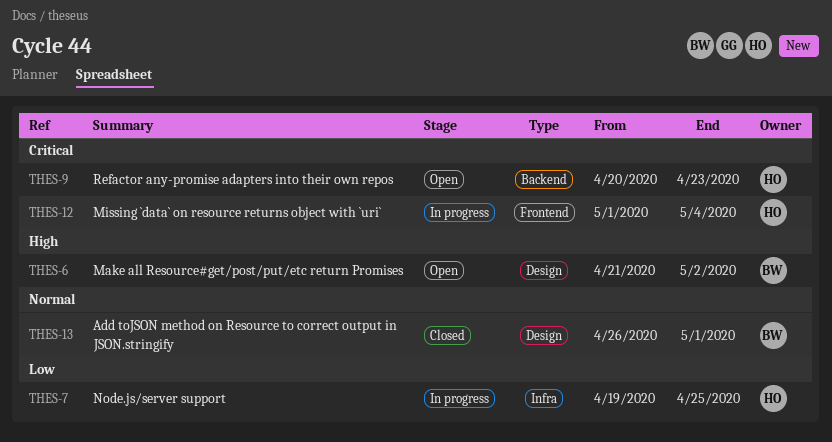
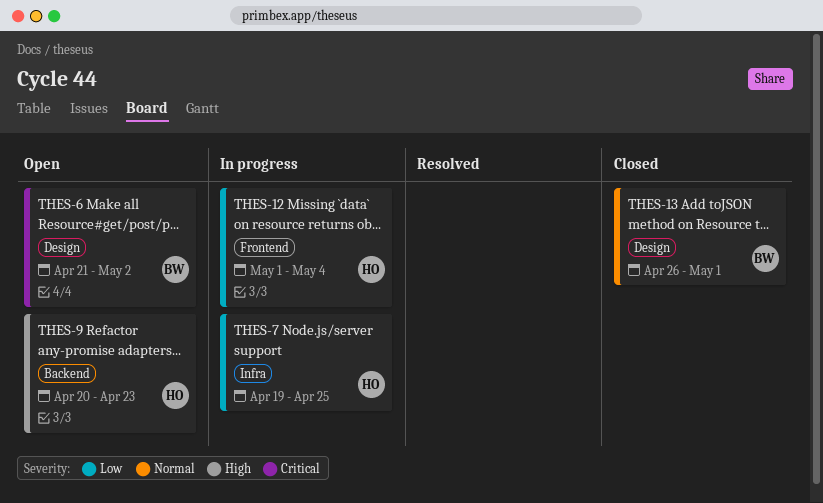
THES-6, priority: High -> Critical
THES-9, priority: Critical -> High
THES-12, priority: Critical -> Low

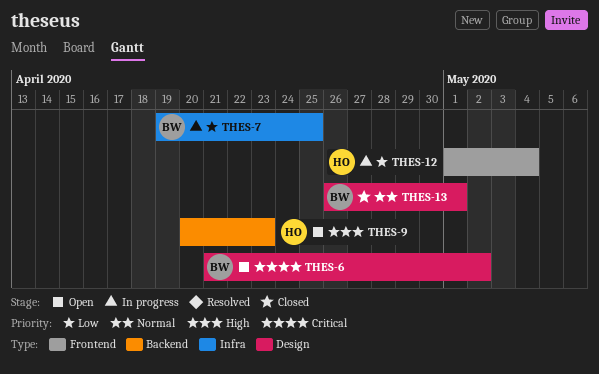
THES-7, owner: HO -> BW

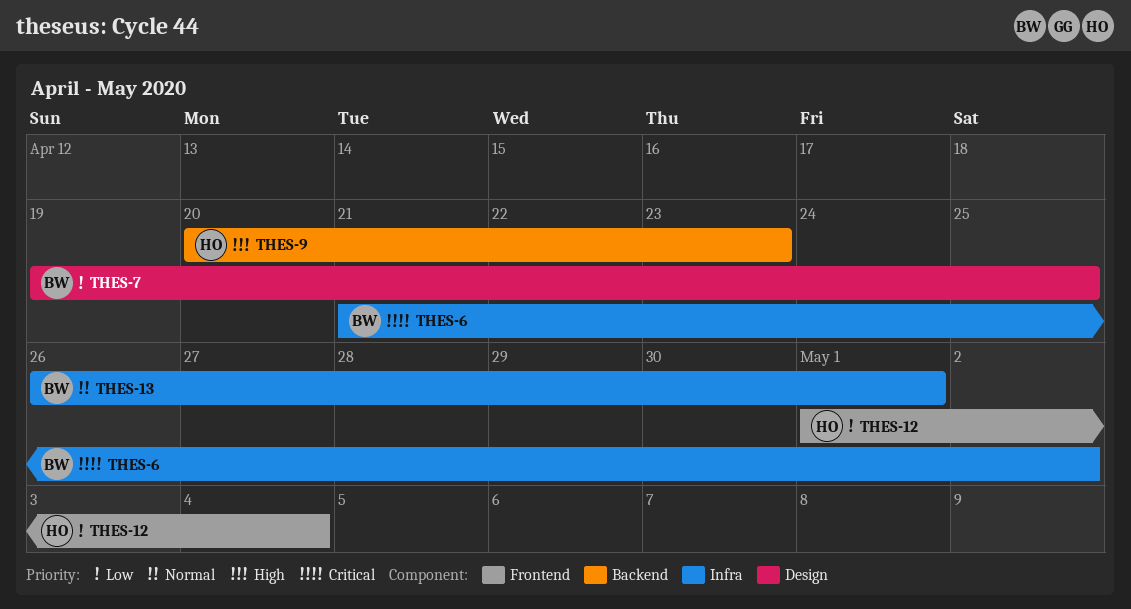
THES-6, label: Design -> Infra
THES-7, label: Infra -> Design
THES-13, label: Design -> Infra

